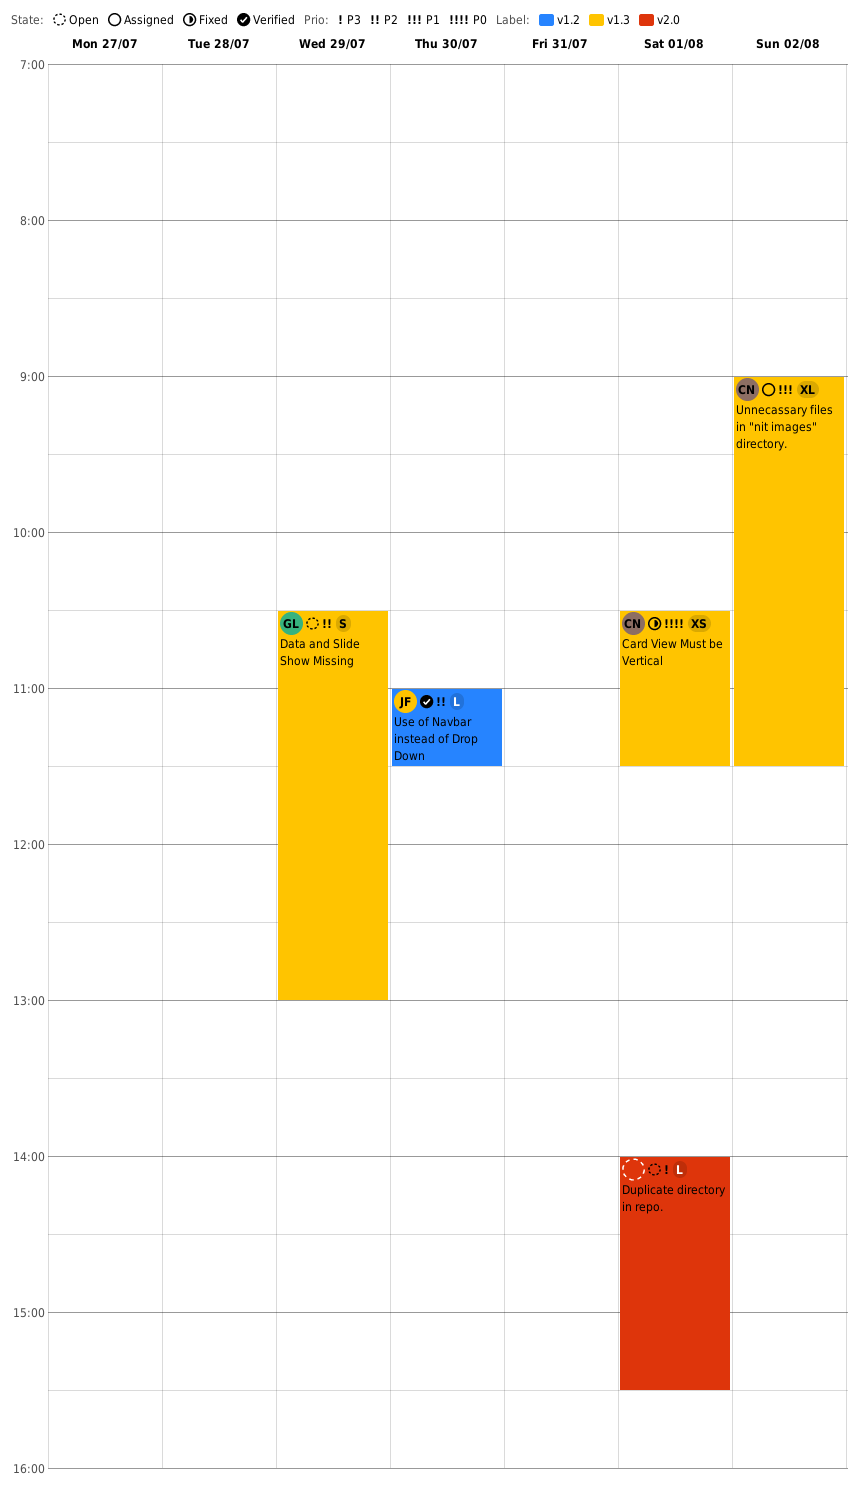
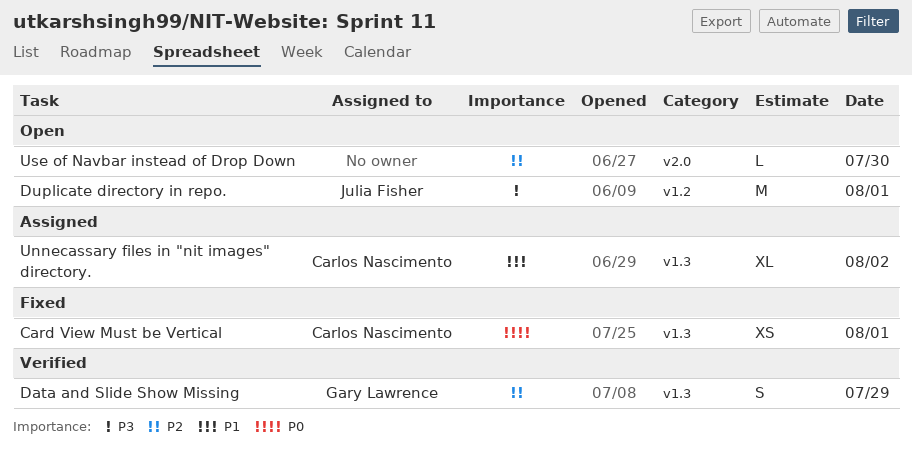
Data and Slide Show Missing, status: Open -> Verified
Duplicate directory in repo., owner: none -> Julia Fisher
Duplicate directory in repo., label: v2.0 -> v1.2
Duplicate directory in repo., estimate: L -> M
Use of Navbar instead of Drop Down, status: Verified -> Open
Use of Navbar instead of Drop Down, owner: Julia Fisher -> none
Use of Navbar instead of Drop Down, label: v1.2 -> v2.0

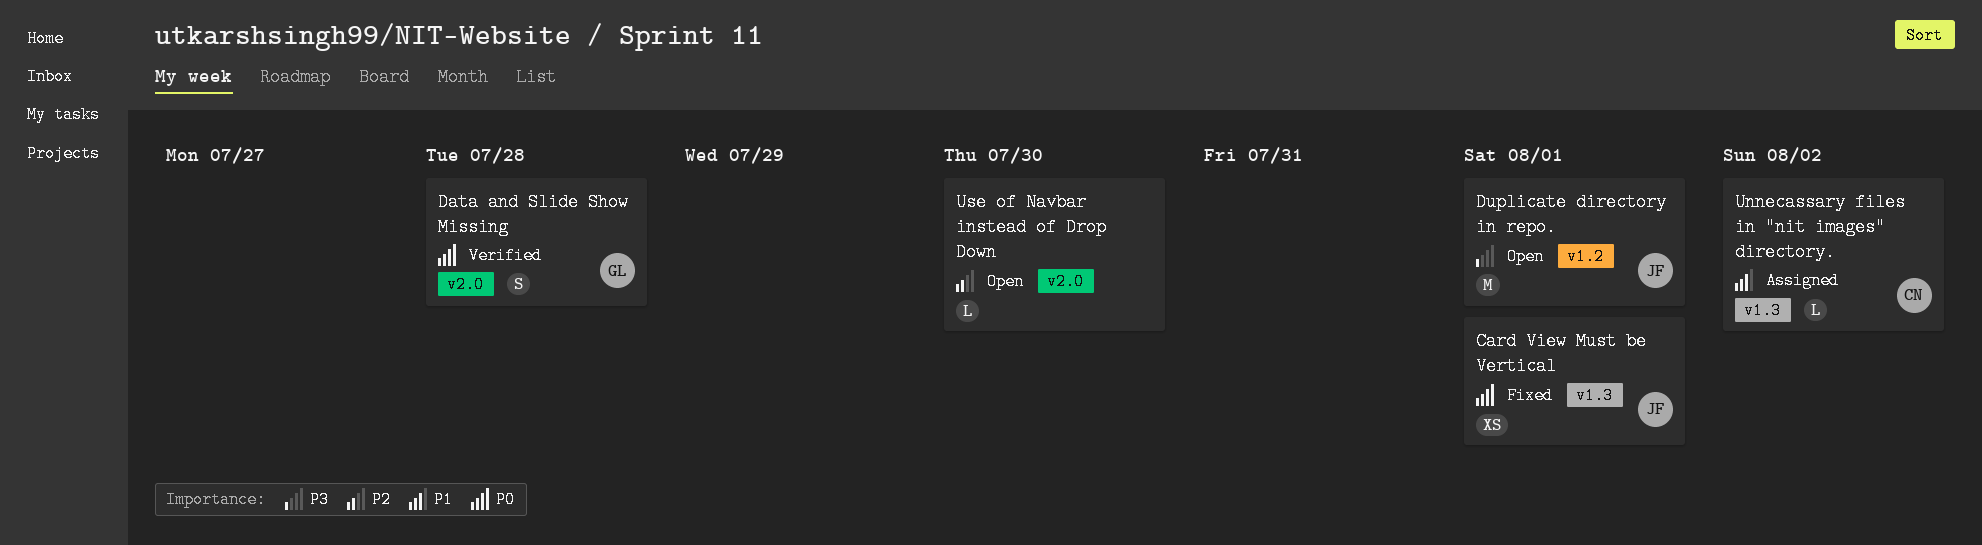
Card View Must be Vertical, owner: Carlos Nascimento -> Julia Fisher
Data and Slide Show Missing, priority: P2 -> P0
Data and Slide Show Missing, label: v1.3 -> v2.0
Data and Slide Show Missing, day: Jul 29 -> Jul 28
Unnecassary files in "nit images" directory., estimate: XL -> L

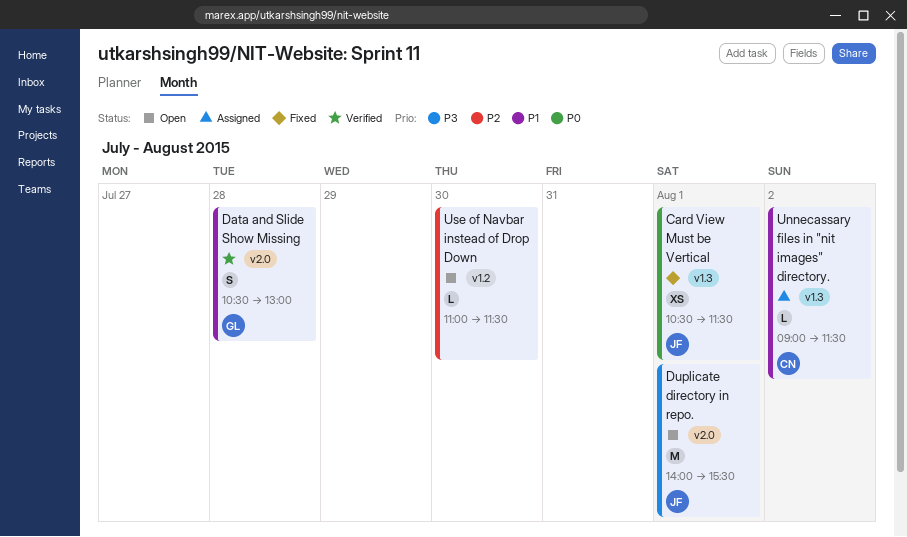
Data and Slide Show Missing, priority: P0 -> P1
Duplicate directory in repo., label: v1.2 -> v2.0
Use of Navbar instead of Drop Down, label: v2.0 -> v1.2

